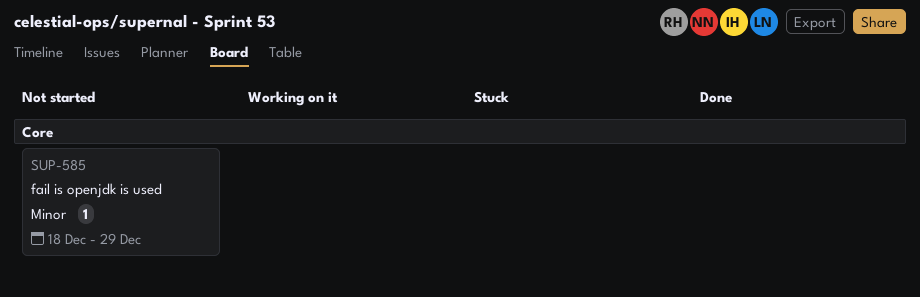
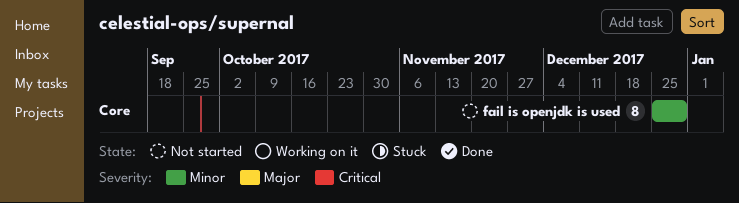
fail is openjdk is used, estimate: 1 -> 8
fail is openjdk is used, start: Dec 18 -> Dec 25

